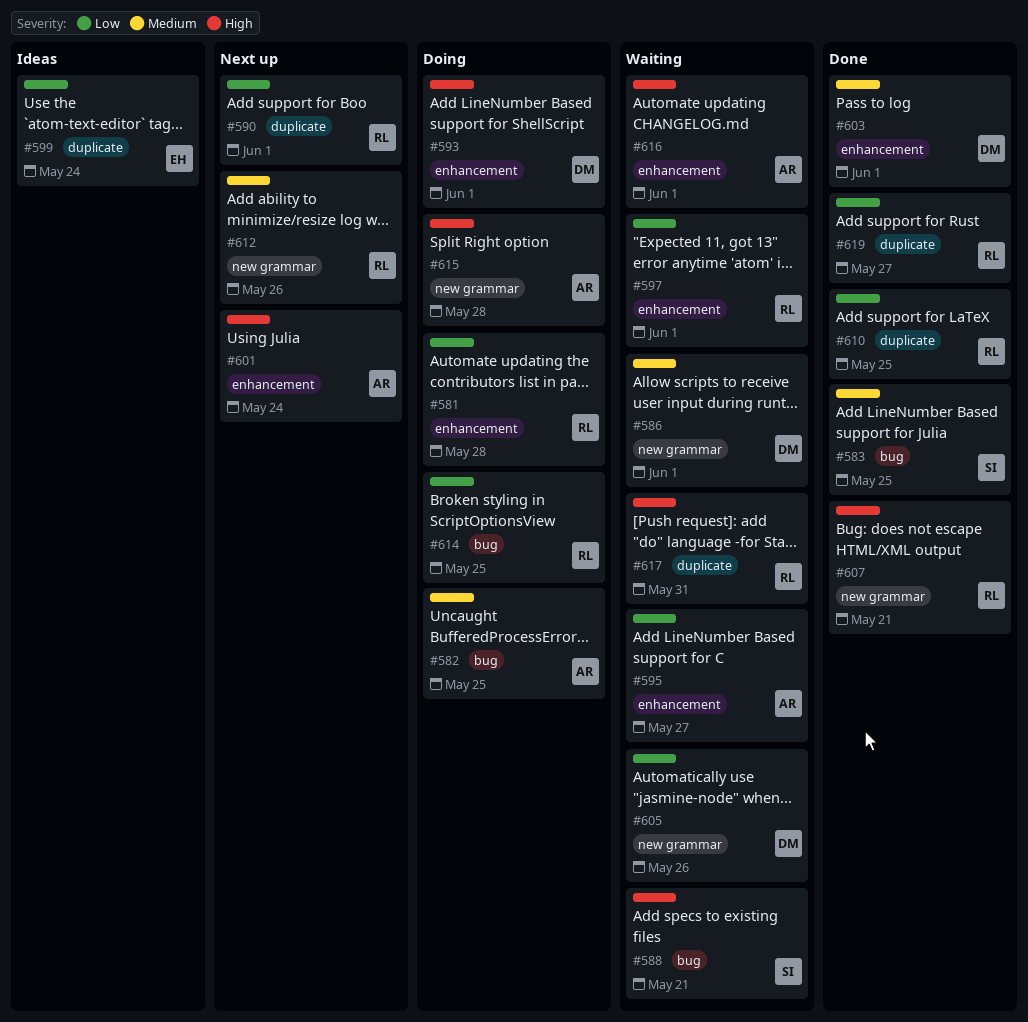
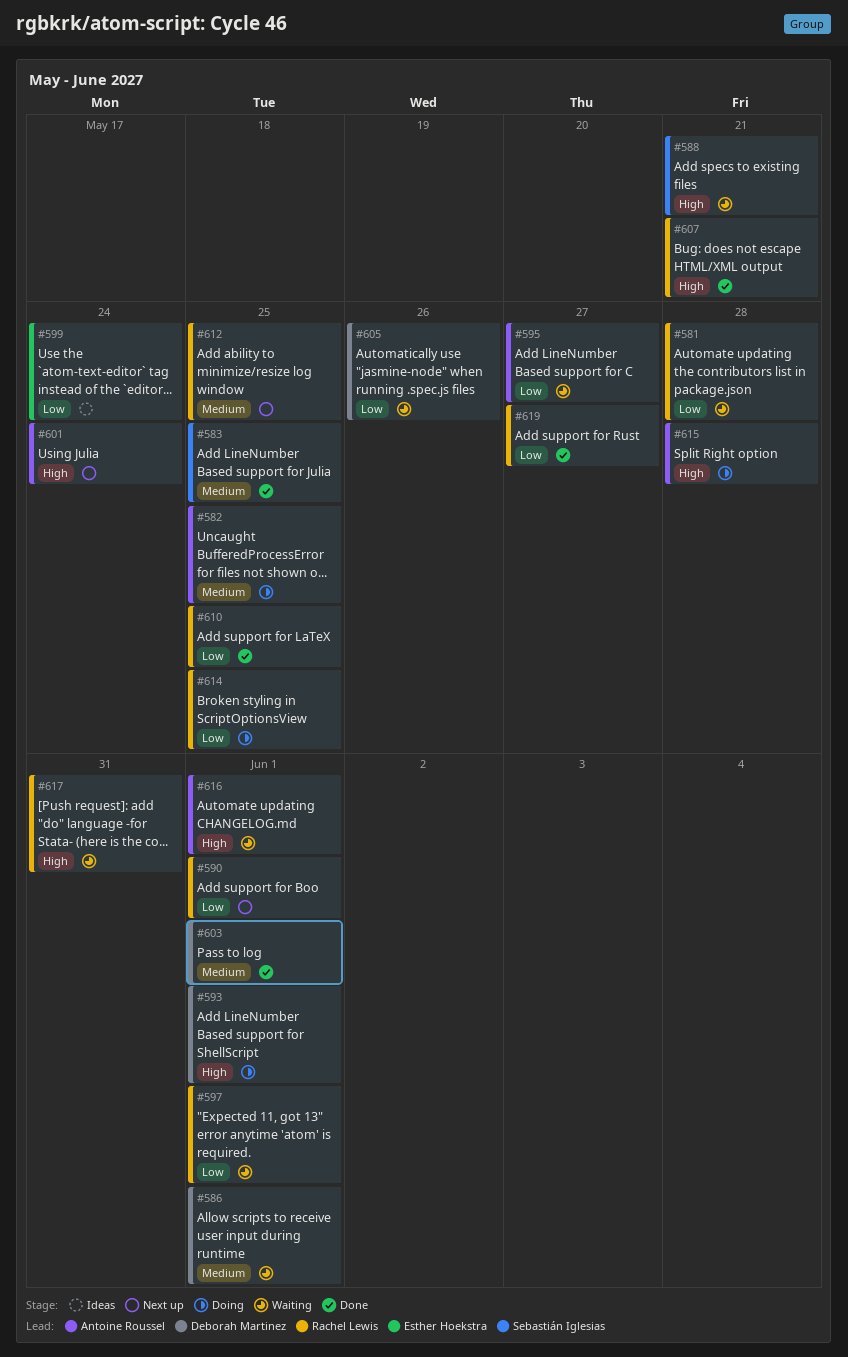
#581, status: Doing -> Waiting
#612, due: May 26 -> May 25

